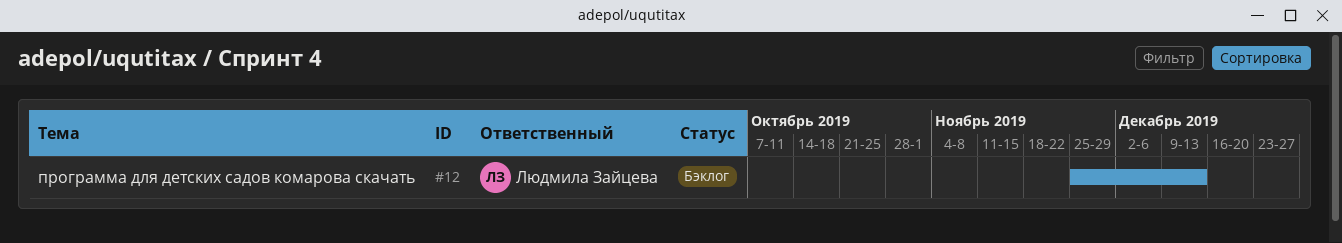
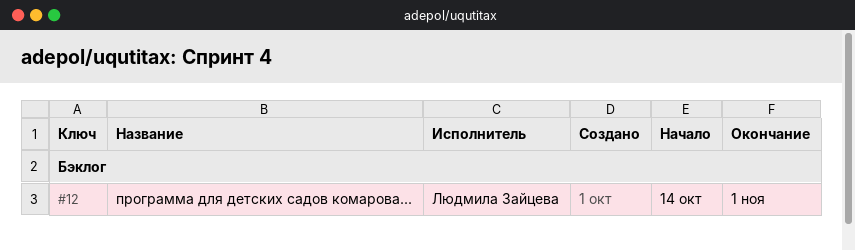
#12, start: Nov 25 -> Oct 14
#12, due: Dec 13 -> Nov 1

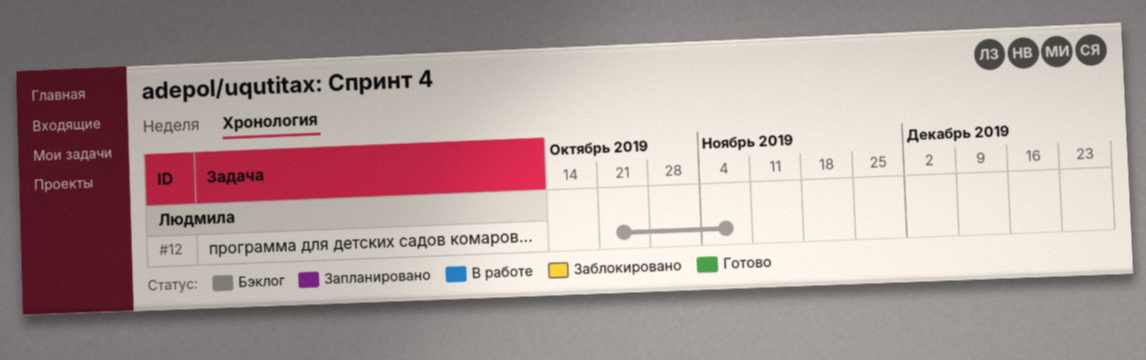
#12, start: Oct 14 -> Oct 21
#12, due: Nov 1 -> Nov 8

